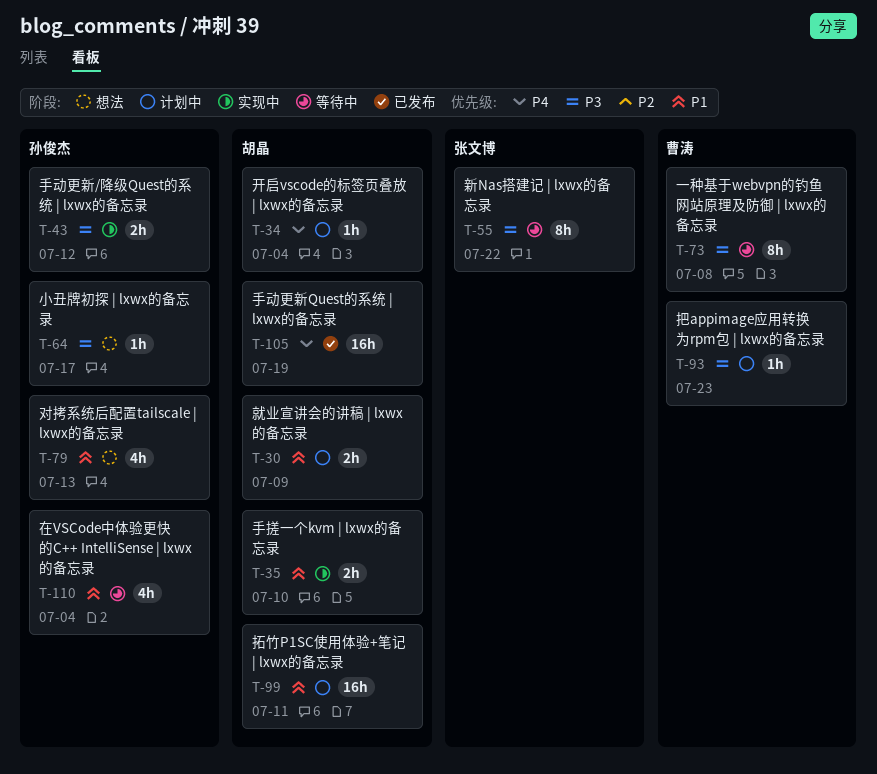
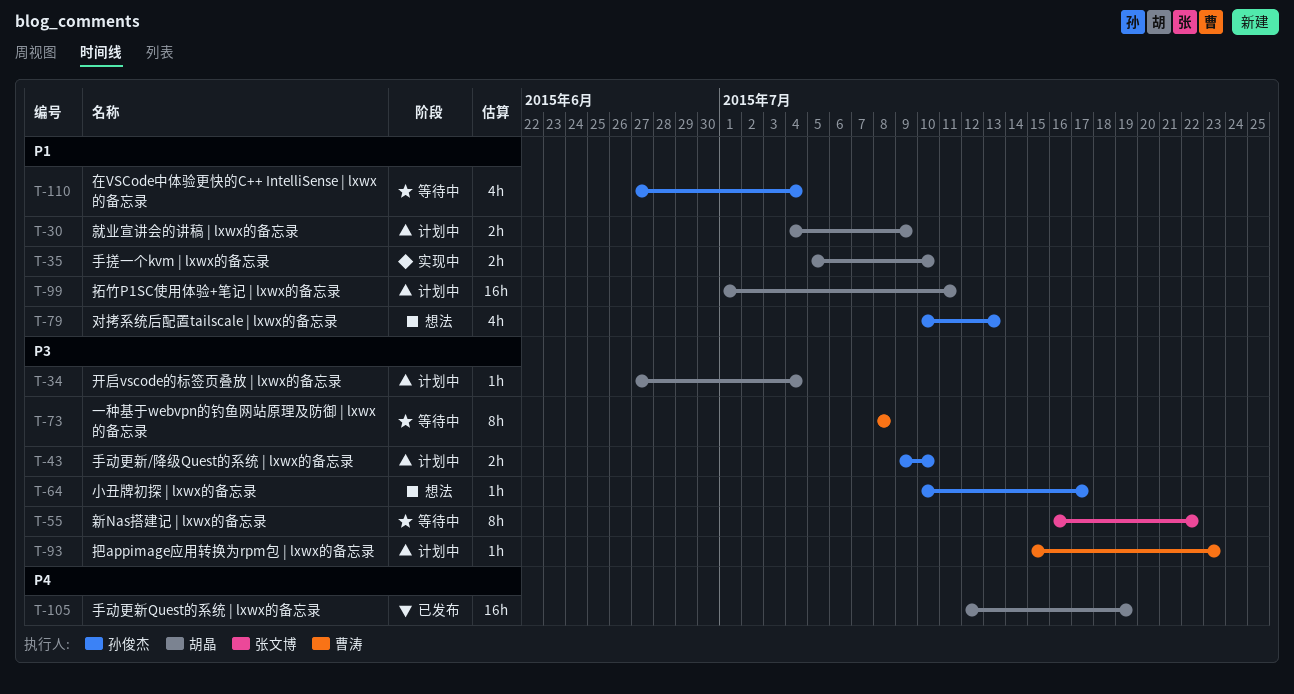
T-34, priority: P4 -> P3
T-43, status: 实现中 -> 计划中
T-43, due: Jul 12 -> Jul 10

